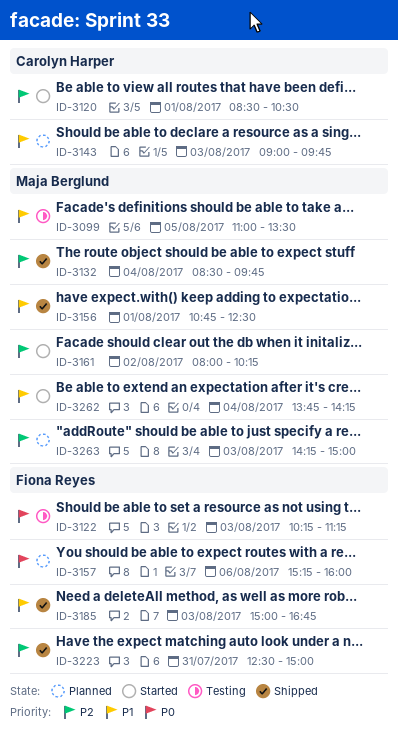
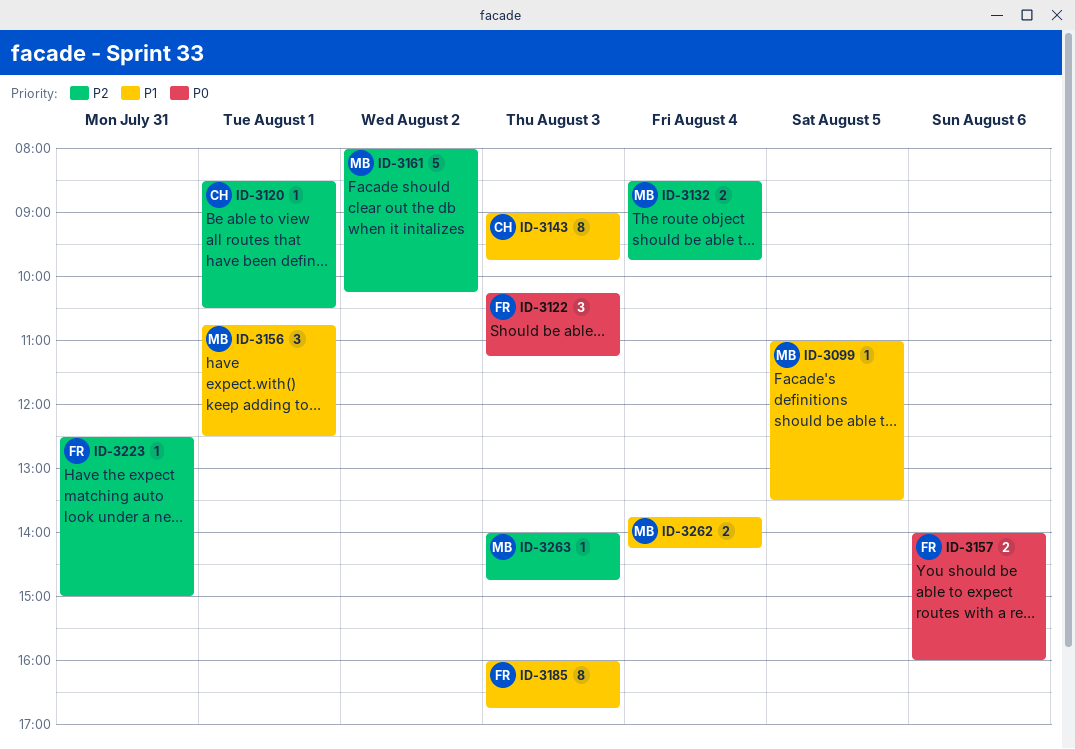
ID-3157, begins: 15:15 -> 14:00
ID-3185, begins: 15:00 -> 16:00
ID-3263, begins: 14:15 -> 14:00
ID-3263, ends: 15:00 -> 14:45

